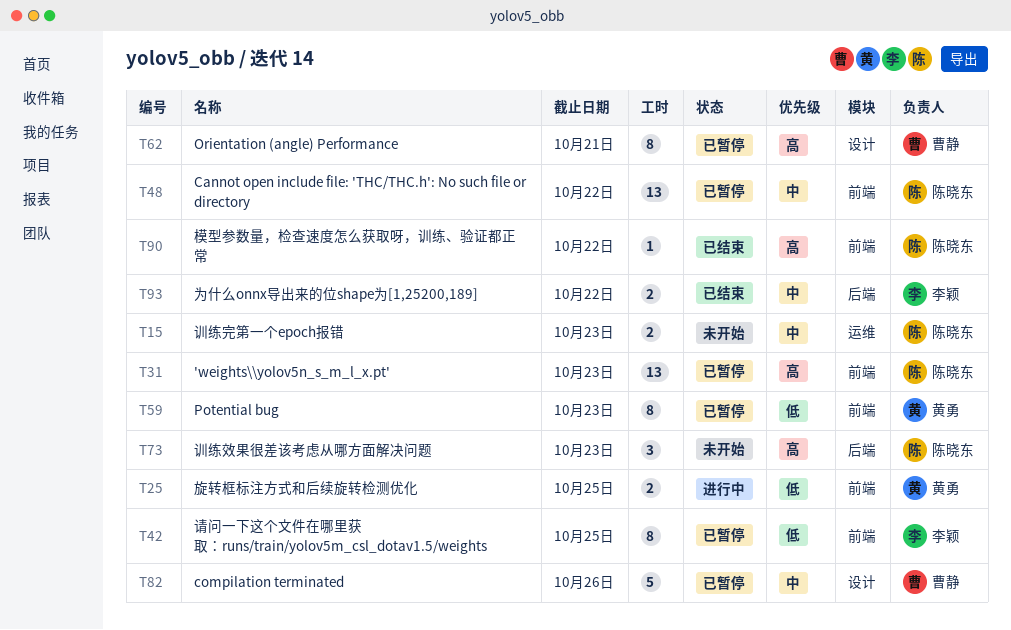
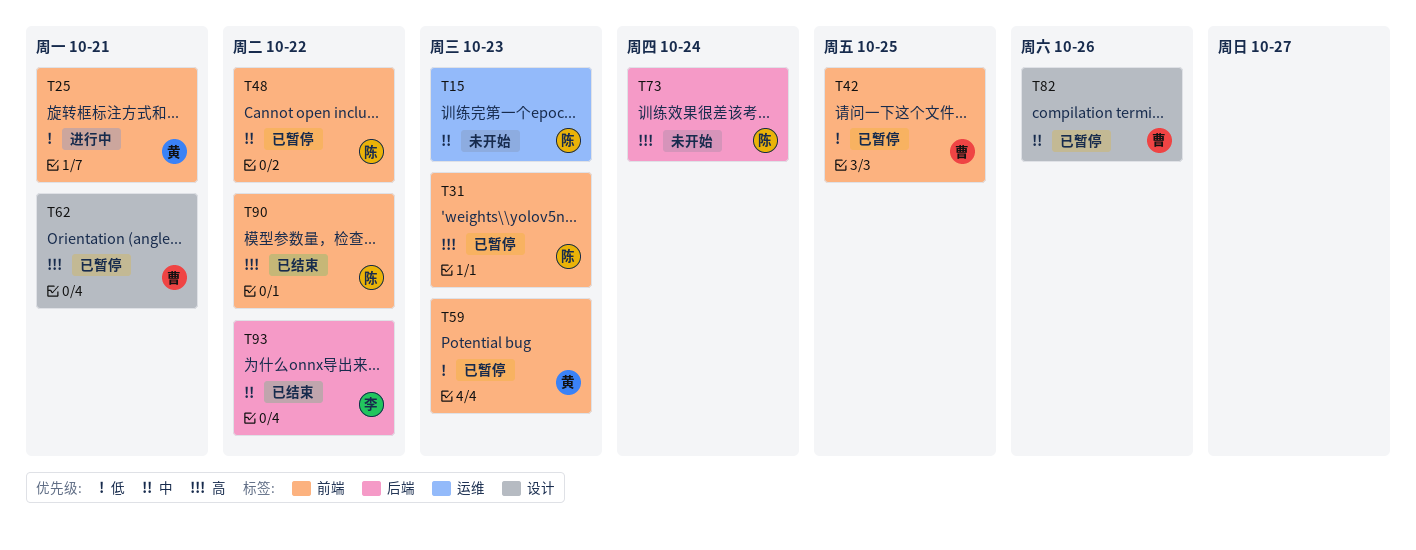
T25, due: Oct 25 -> Oct 21
T42, owner: 李颖 -> 曹静
T73, due: Oct 23 -> Oct 24

